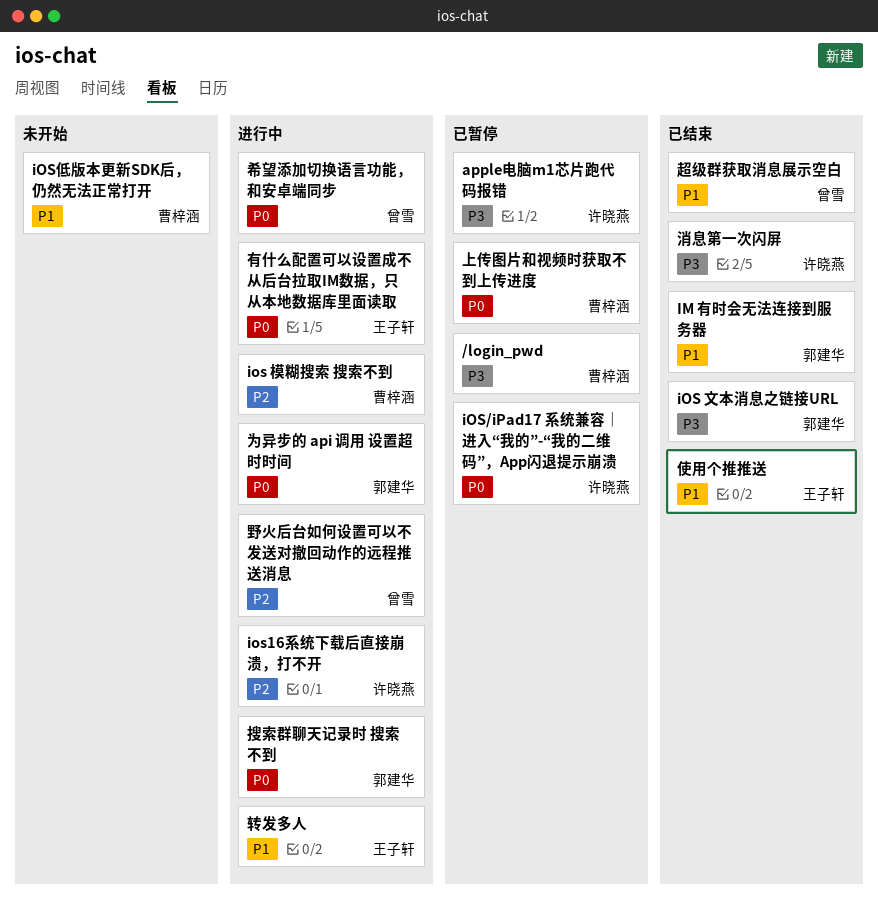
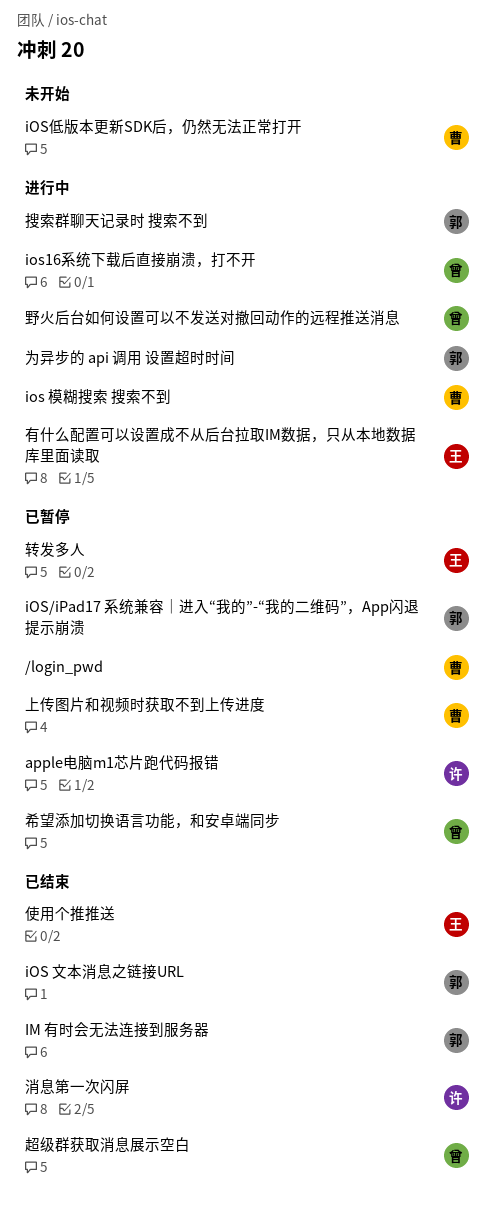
iOS/iPad17 系统兼容｜进入“我的”-“我的二维码”，App闪退提示崩溃, owner: 许晓燕 -> 郭建华
ios16系统下载后直接崩溃，打不开, owner: 许晓燕 -> 曾雪
希望添加切换语言功能，和安卓端同步, status: 进行中 -> 已暂停
转发多人, status: 进行中 -> 已暂停

